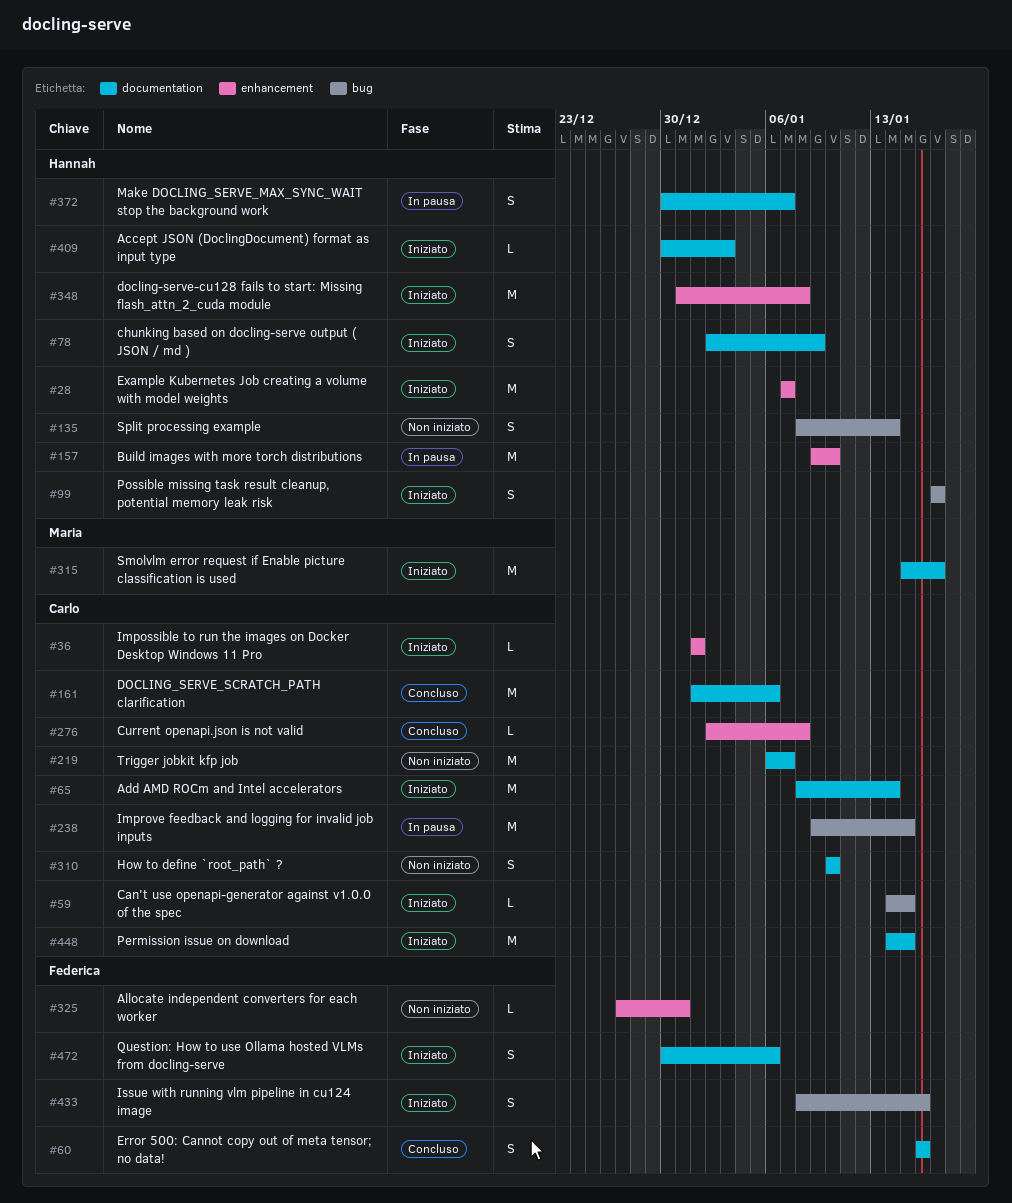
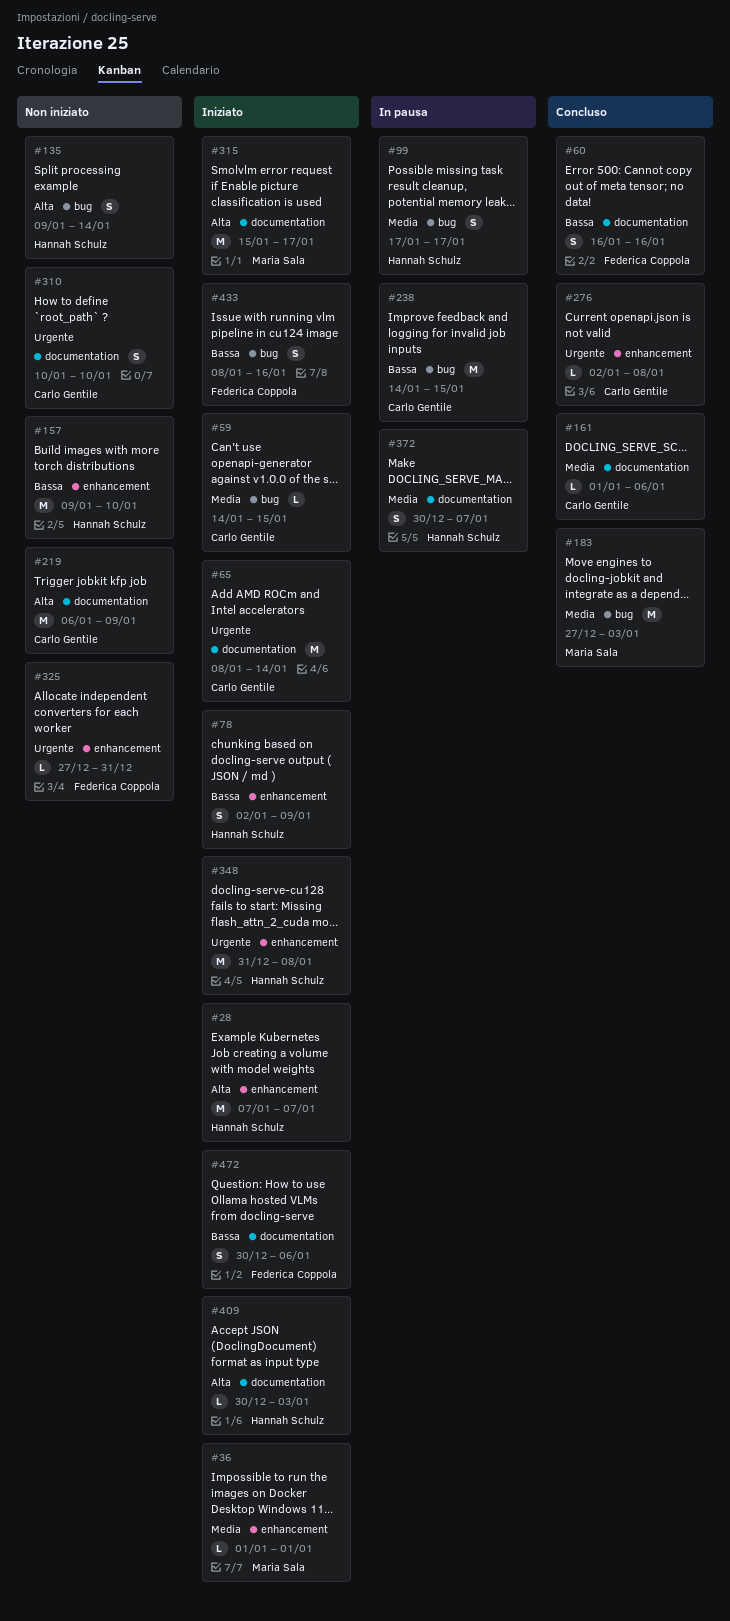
#36, owner: Carlo Gentile -> Maria Sala
#78, label: documentation -> enhancement
#99, status: Iniziato -> In pausa
#135, start: Jan 8 -> Jan 9
#157, status: In pausa -> Non iniziato
#161, estimate: M -> L
#183: none -> present
#219, due: Jan 7 -> Jan 9
#238, start: Jan 9 -> Jan 14
#448: present -> none

